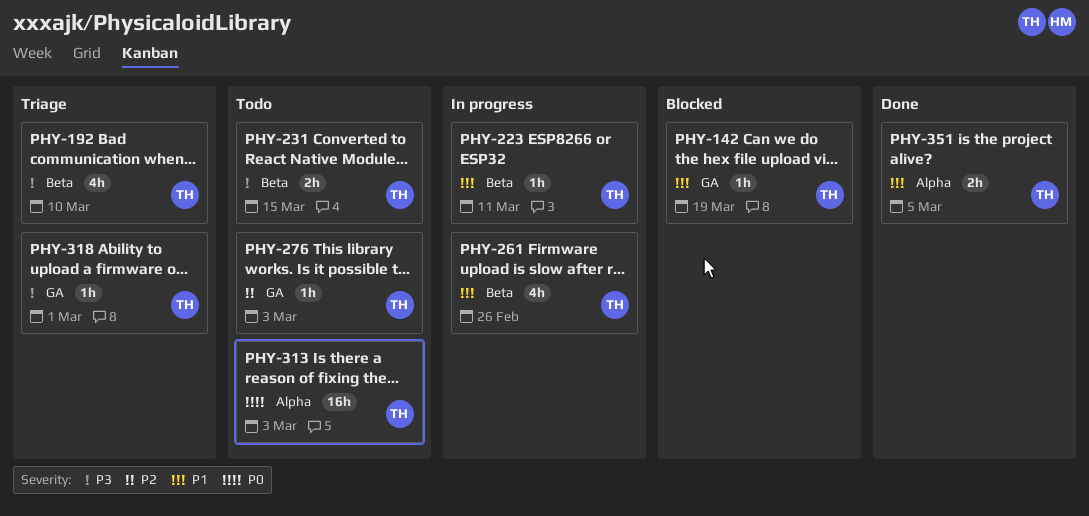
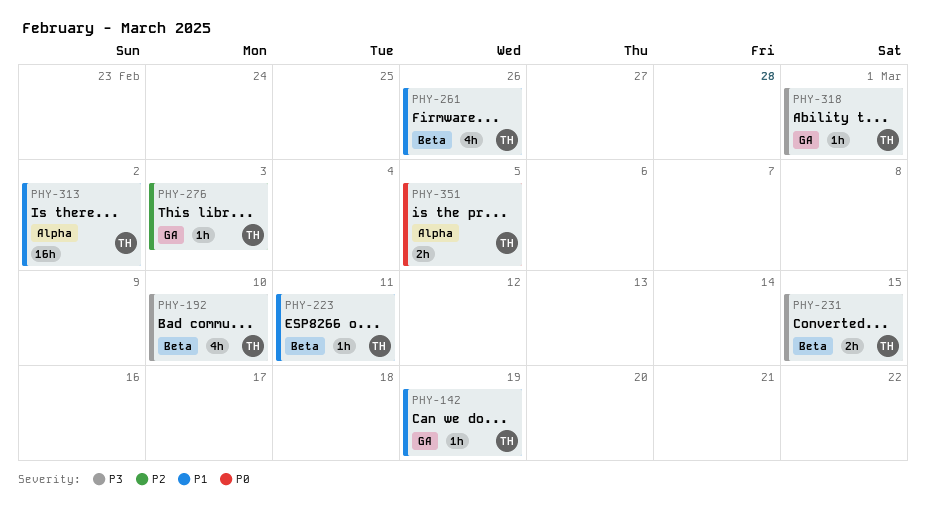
PHY-313, priority: P0 -> P1
PHY-313, due: Mar 3 -> Mar 2
PHY-351, priority: P1 -> P0

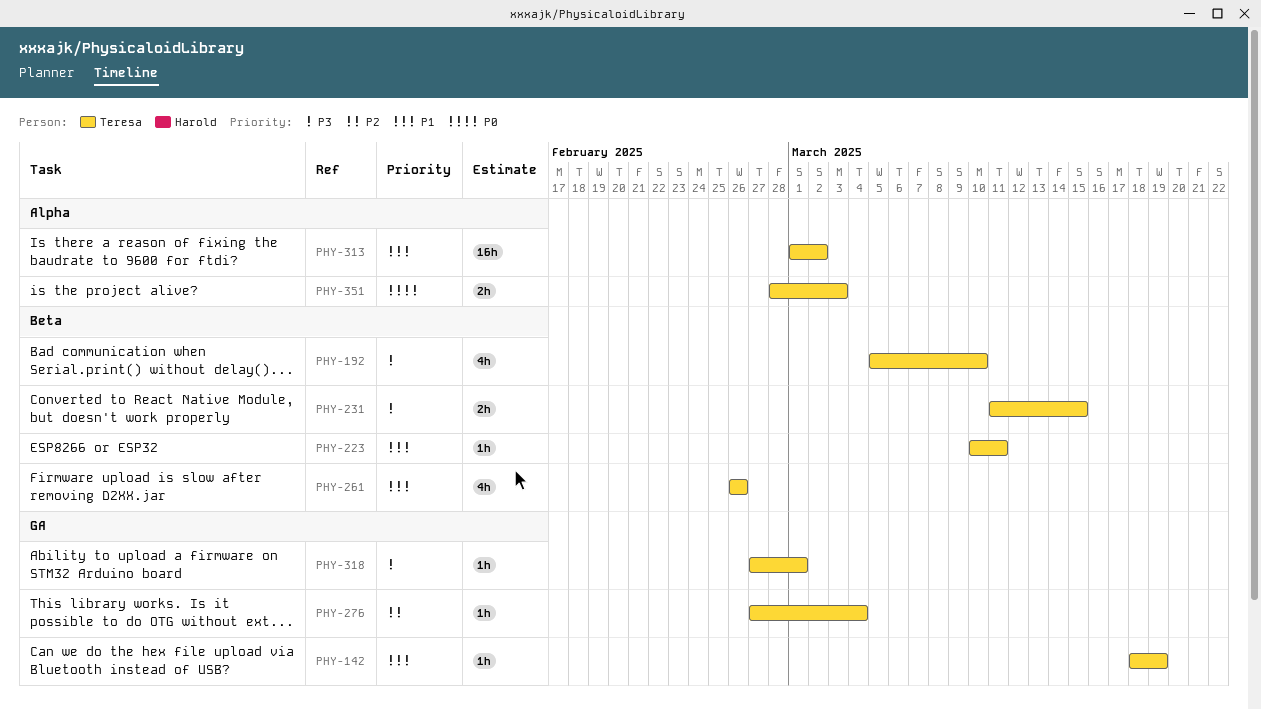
PHY-276, due: Mar 3 -> Mar 4
PHY-351, due: Mar 5 -> Mar 3

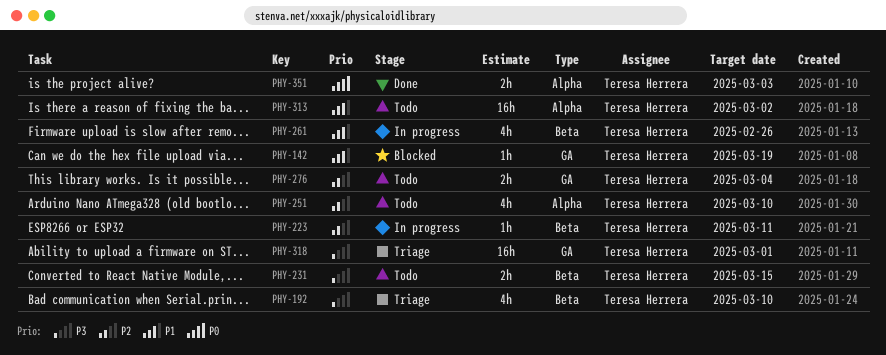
PHY-223, priority: P1 -> P2
PHY-251: none -> present
PHY-276, estimate: 1h -> 2h
PHY-318, estimate: 1h -> 16h

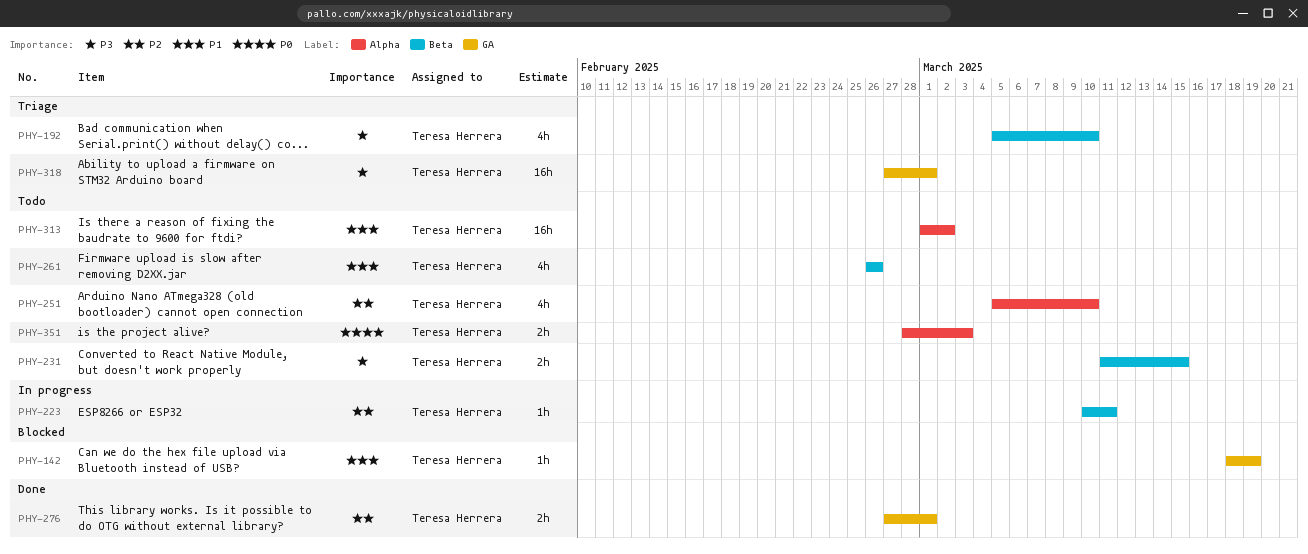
PHY-261, status: In progress -> Todo
PHY-276, status: Todo -> Done
PHY-276, due: Mar 4 -> Mar 1
PHY-351, status: Done -> Todo

